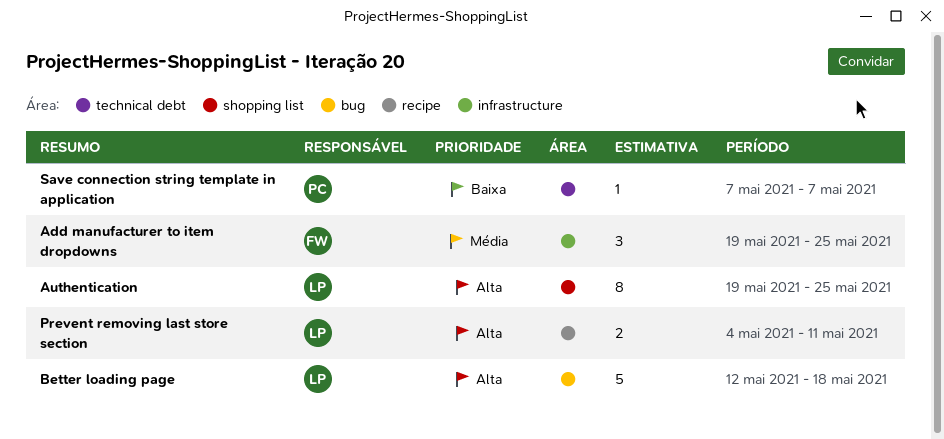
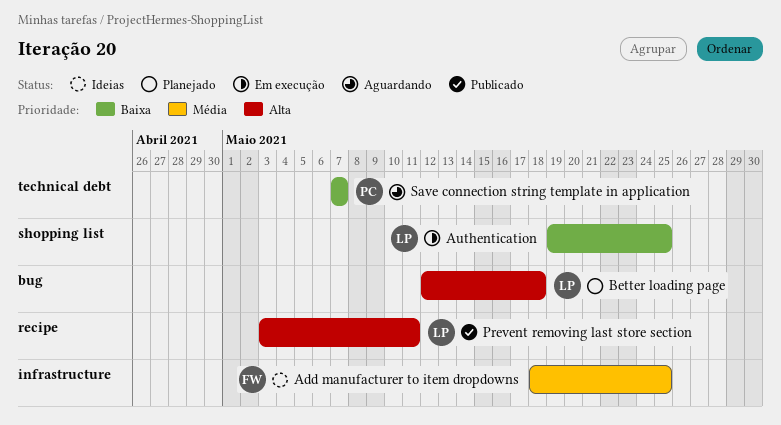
Add manufacturer to item dropdowns, start: May 19 -> May 18
Authentication, priority: Alta -> Baixa
Prevent removing last store section, start: May 4 -> May 3

